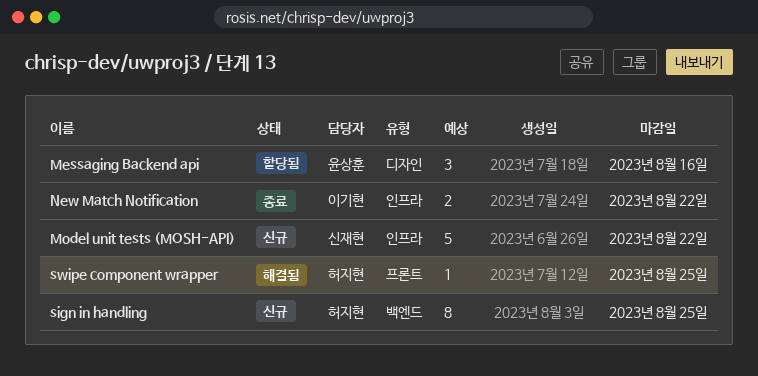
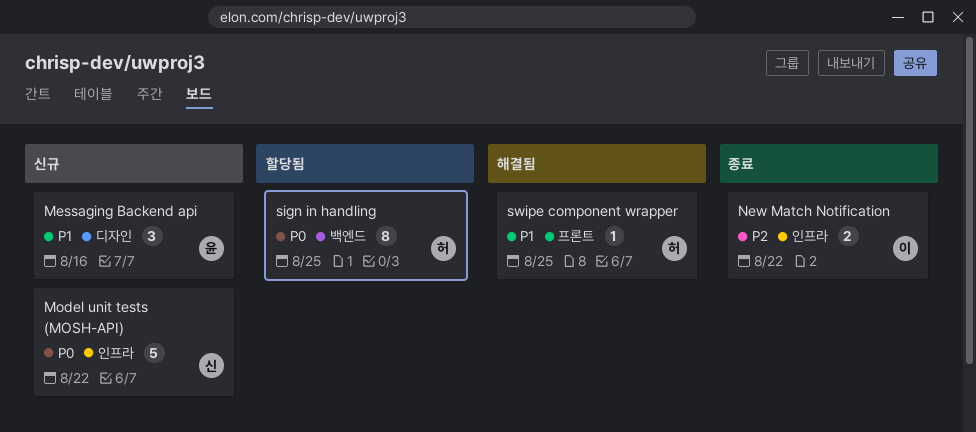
Messaging Backend api, status: 할당됨 -> 신규
sign in handling, status: 신규 -> 할당됨

